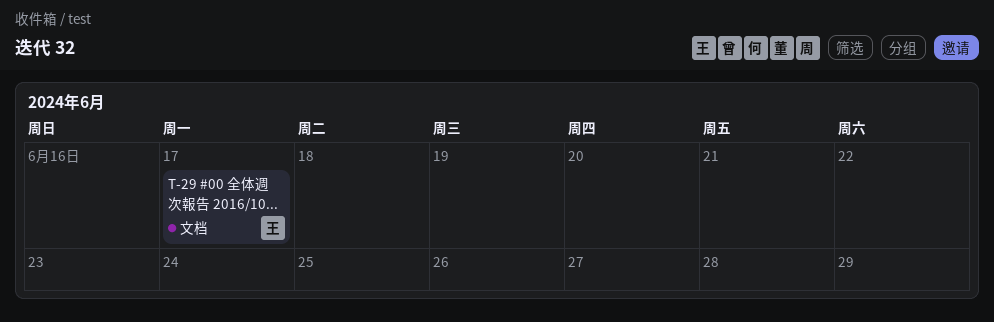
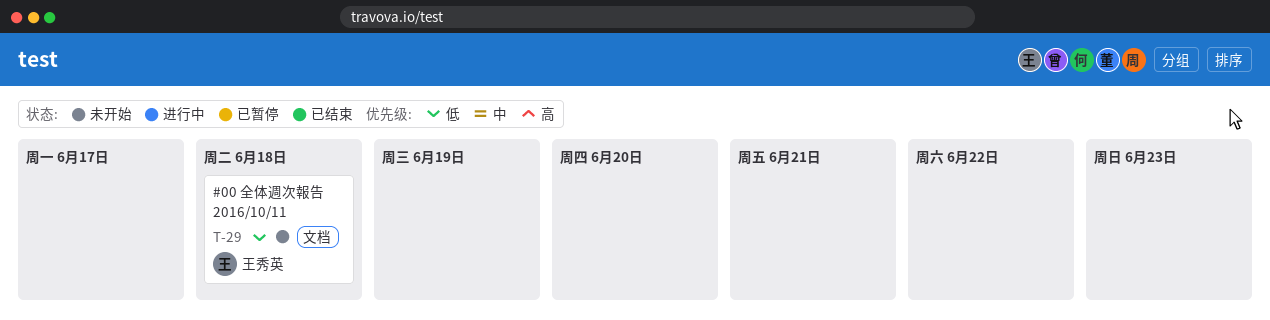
T-29, due: Jun 17 -> Jun 18

